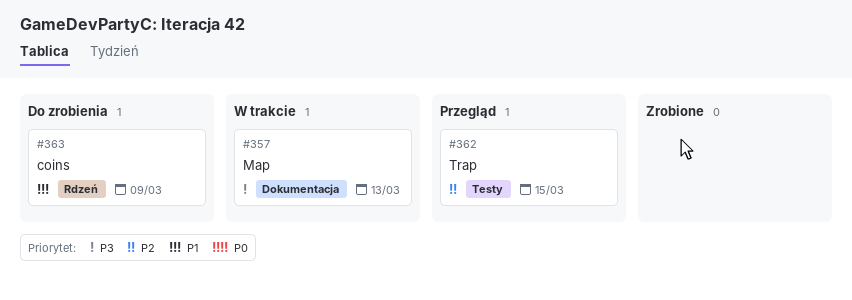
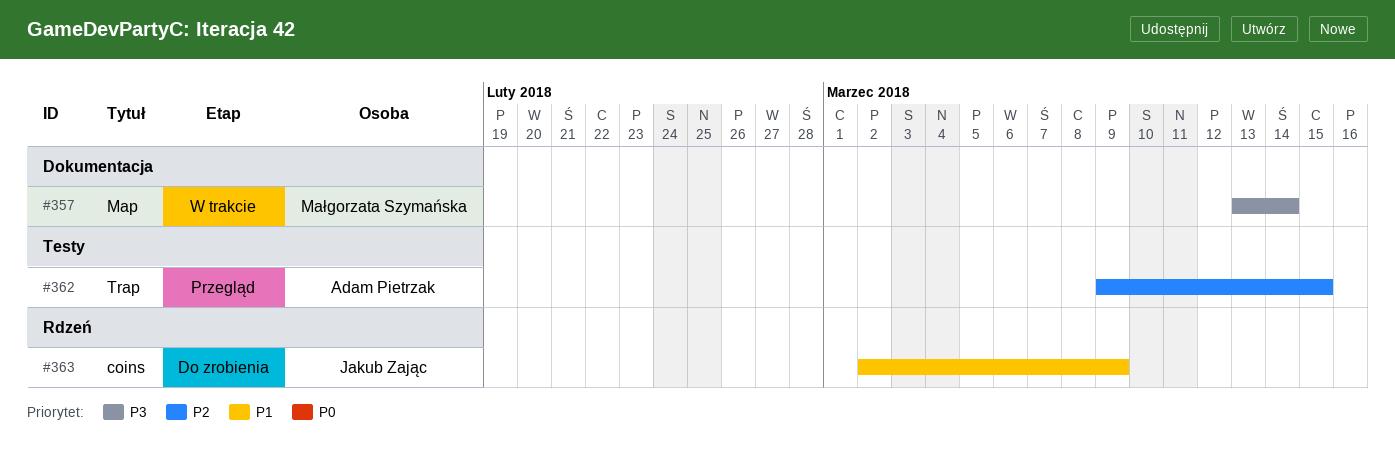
#357, due: Mar 13 -> Mar 14

